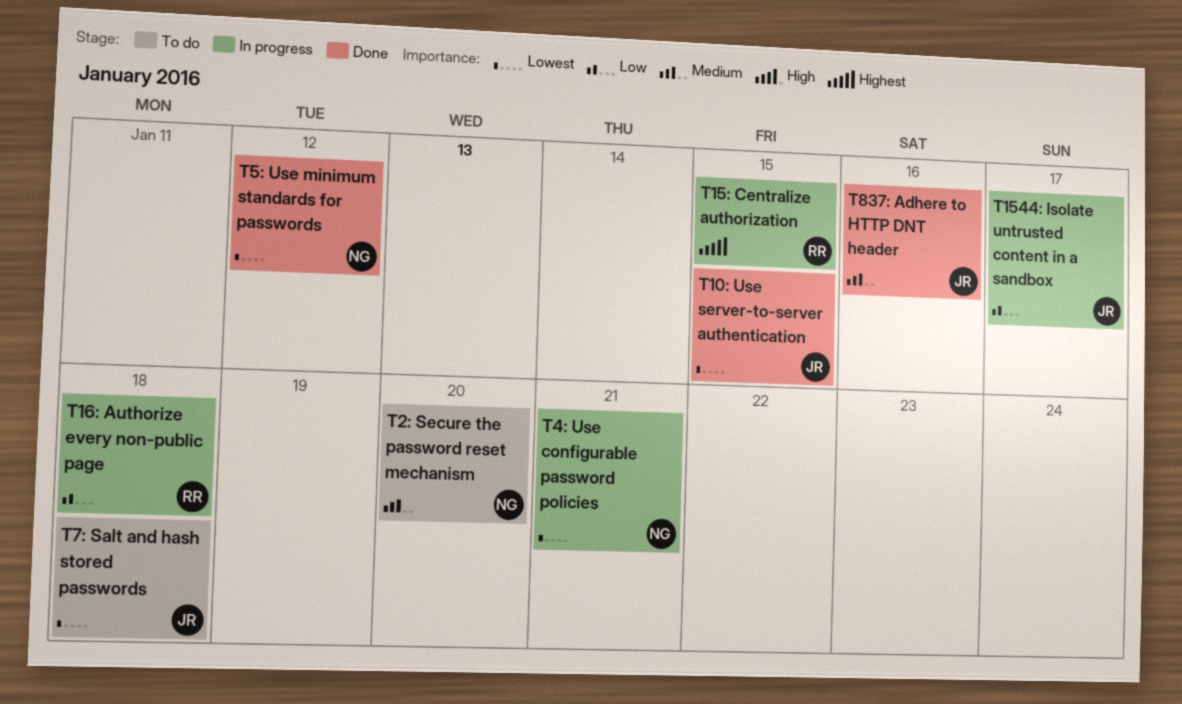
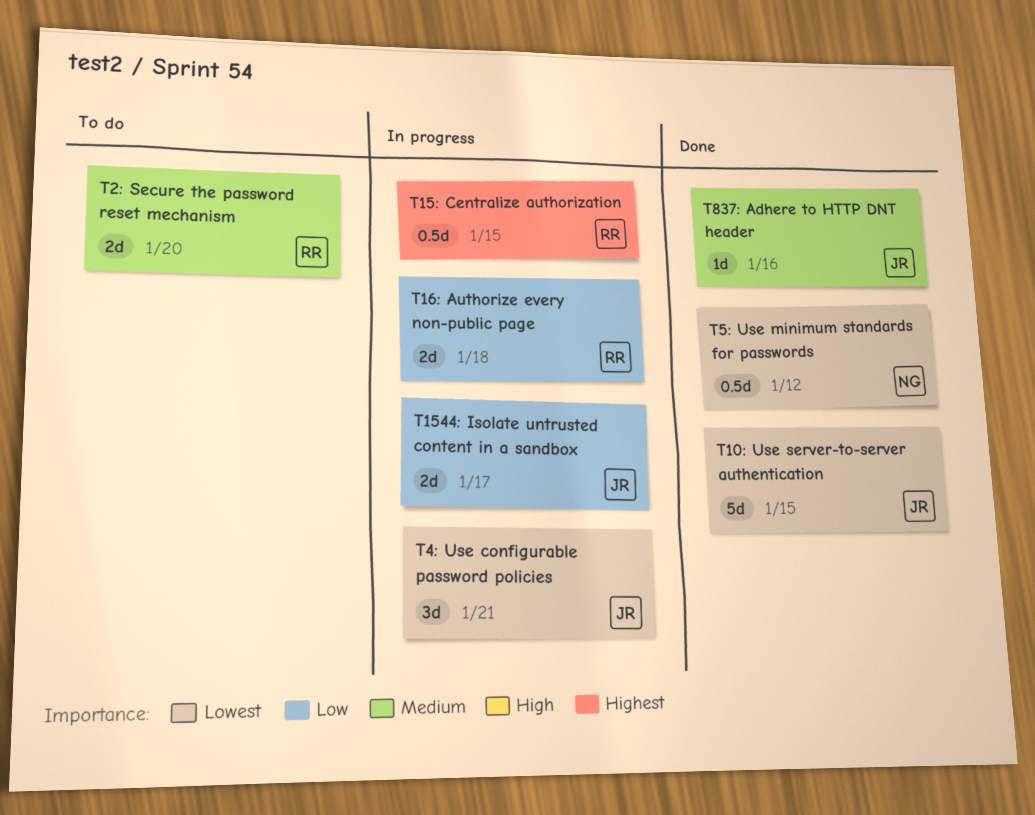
T2: Secure the password reset mechanism, owner: NG -> RR
T4: Use configurable password policies, owner: NG -> JR
T7: Salt and hash stored passwords: present -> none

